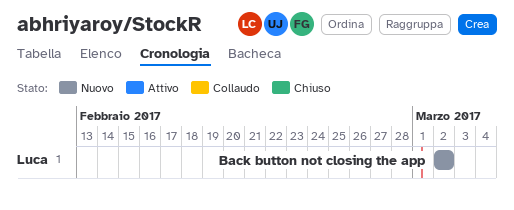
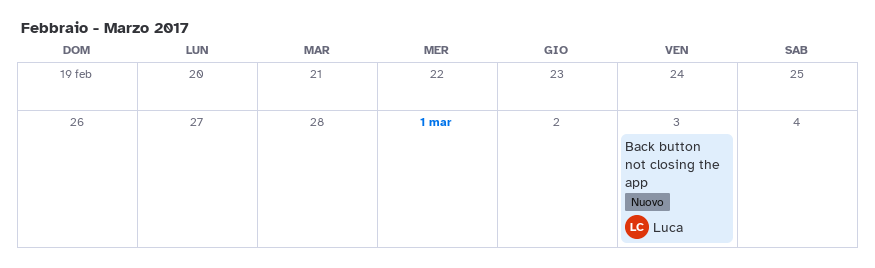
Back button not closing the app, due: Mar 2 -> Mar 3

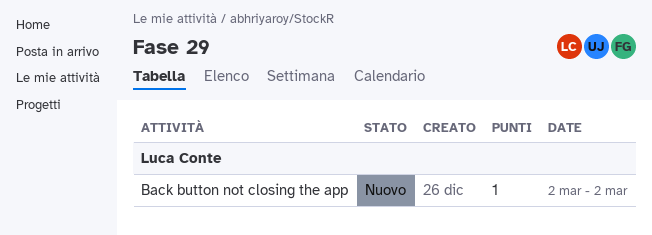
Back button not closing the app, due: Mar 3 -> Mar 2

